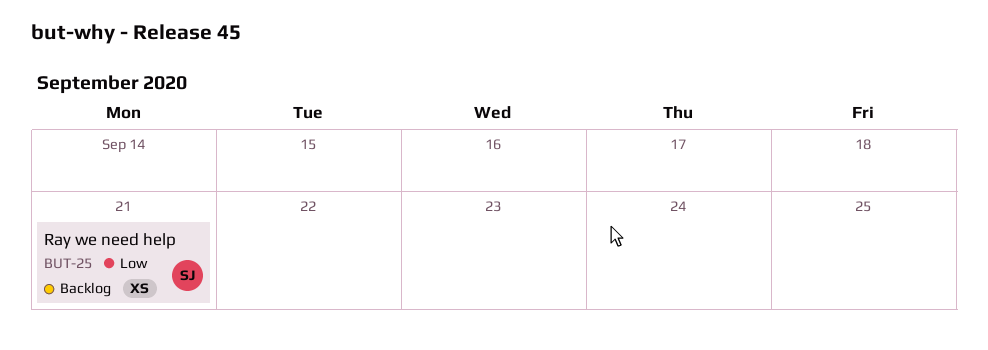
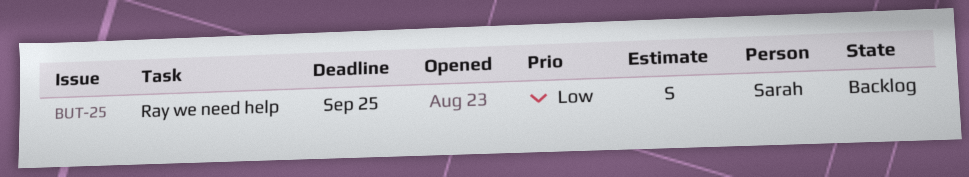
BUT-25, estimate: XS -> S
BUT-25, due: Sep 21 -> Sep 25

